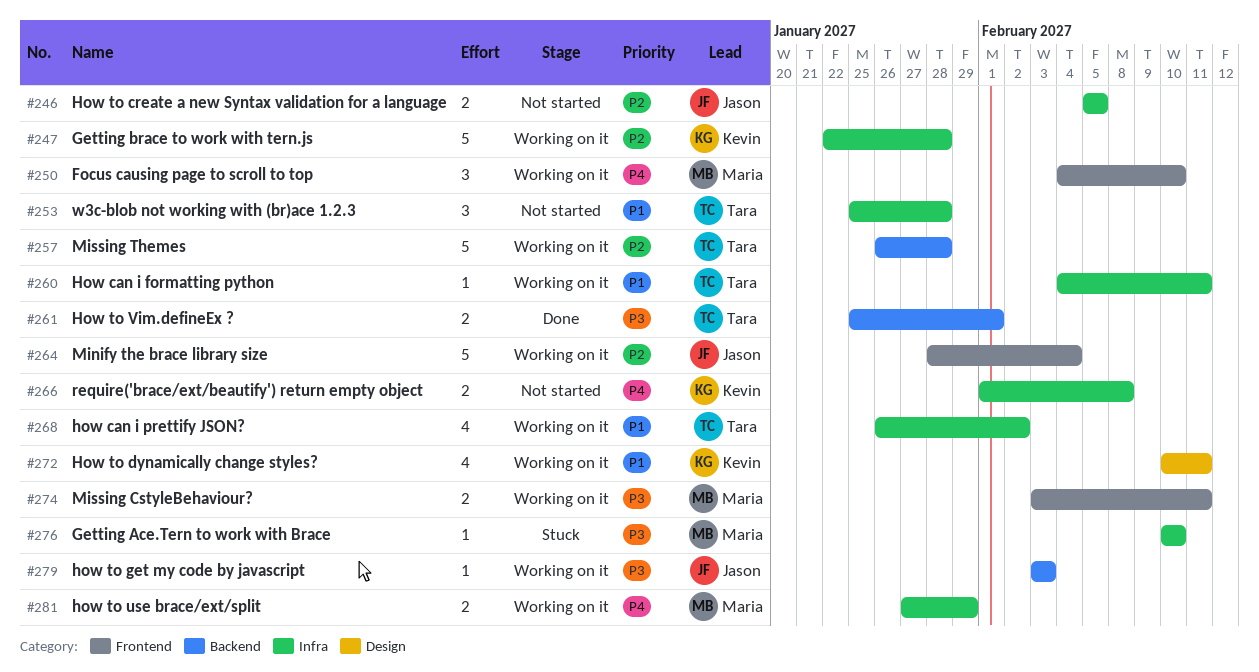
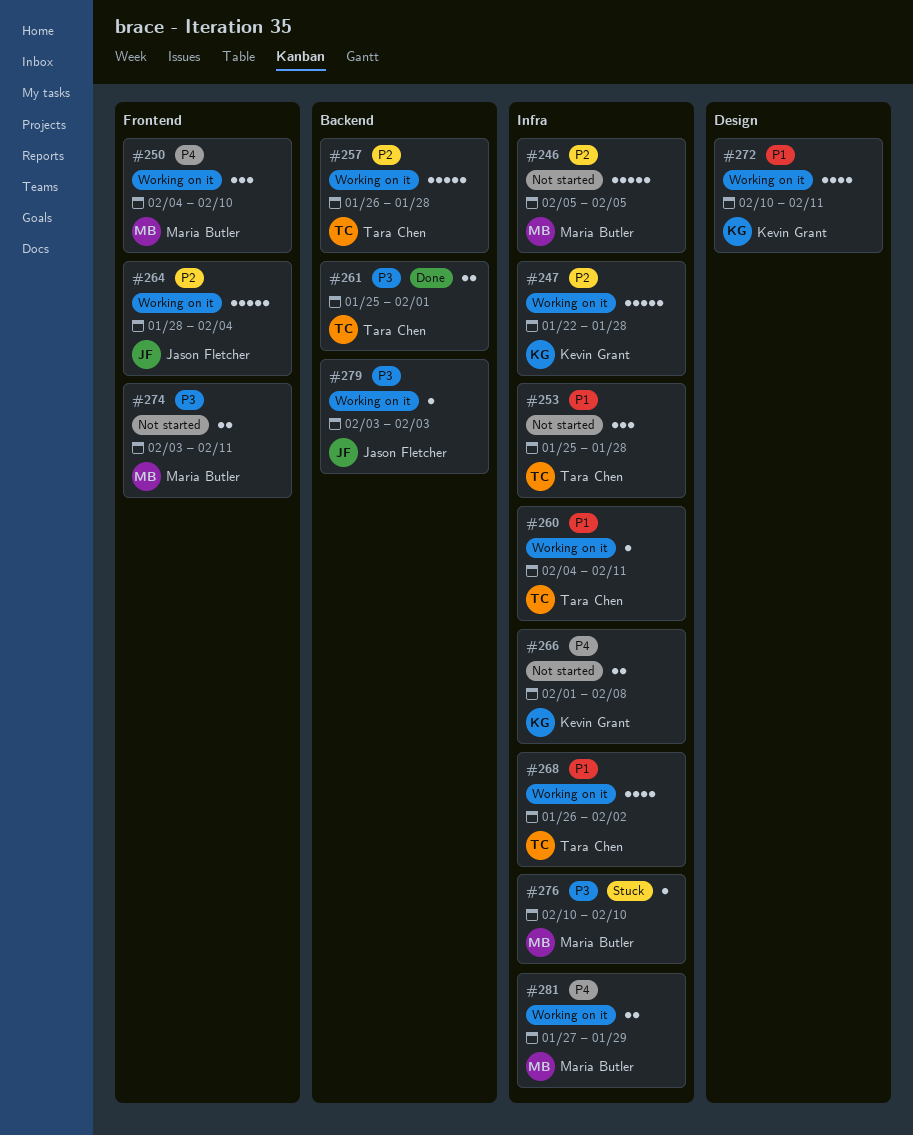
#246, owner: Jason Fletcher -> Maria Butler
#246, estimate: 2 -> 5
#274, status: Working on it -> Not started

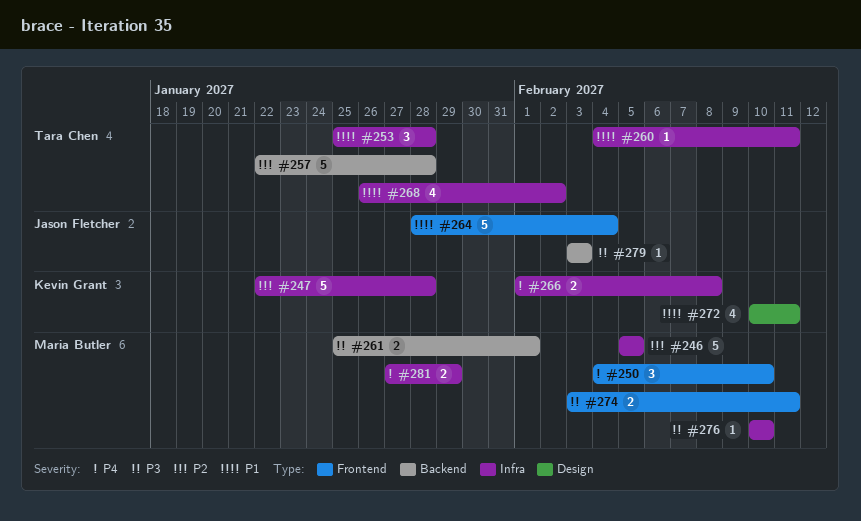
#257, start: Jan 26 -> Jan 22
#261, owner: Tara Chen -> Maria Butler
#264, priority: P2 -> P1

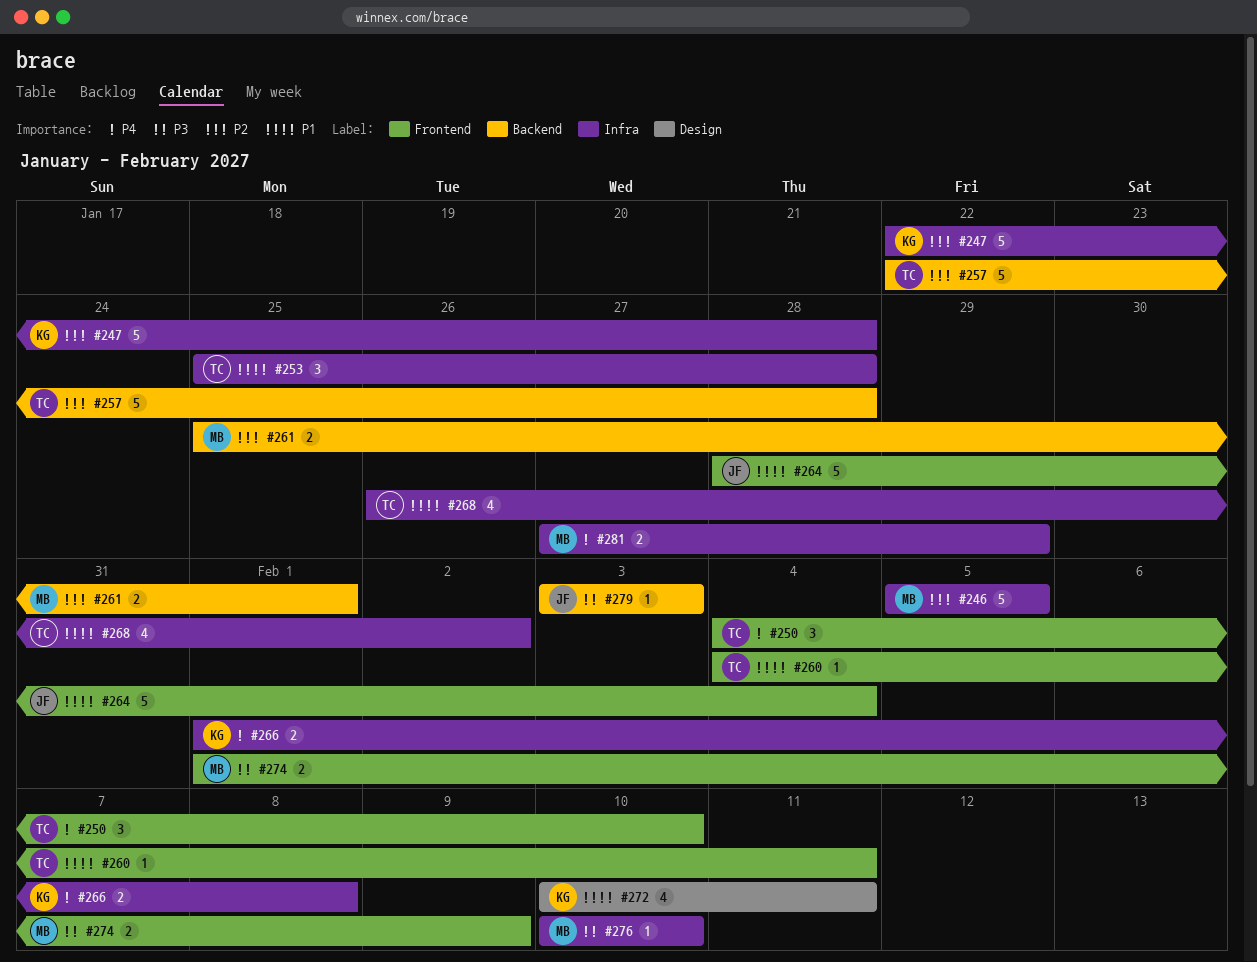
#250, owner: Maria Butler -> Tara Chen
#260, label: Infra -> Frontend
#261, priority: P3 -> P2
#274, start: Feb 3 -> Feb 1
#274, due: Feb 11 -> Feb 9

